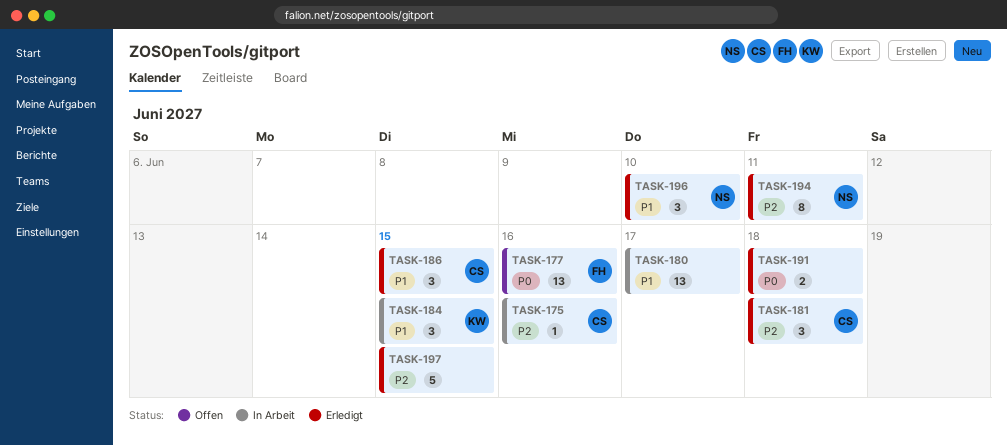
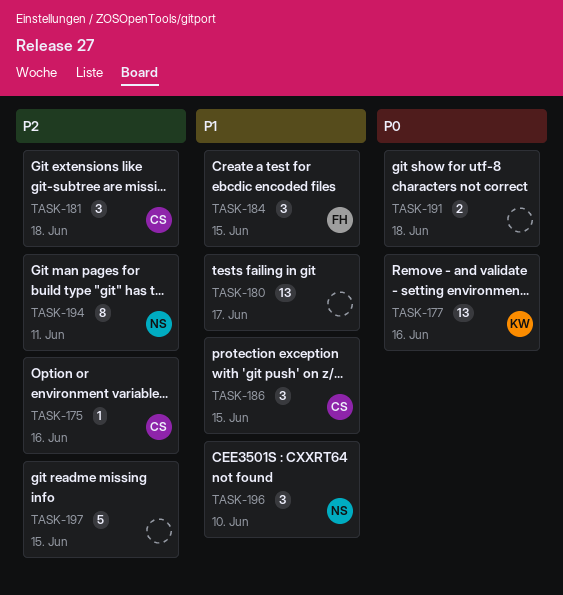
TASK-177, owner: FH -> KW
TASK-184, owner: KW -> FH

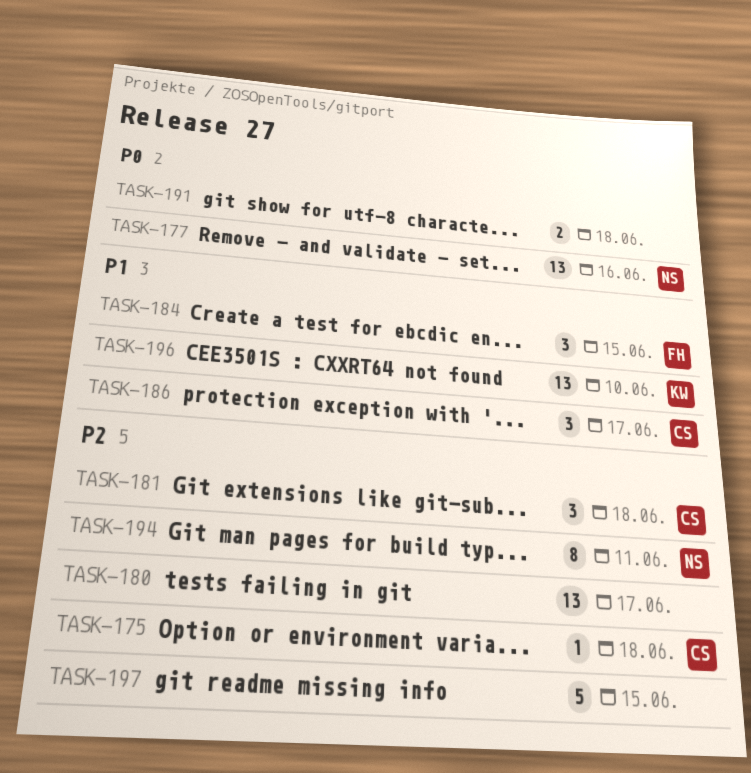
TASK-175, due: Jun 16 -> Jun 18
TASK-177, owner: KW -> NS
TASK-180, priority: P1 -> P2
TASK-186, due: Jun 15 -> Jun 17
TASK-196, owner: NS -> KW
TASK-196, estimate: 3 -> 13

